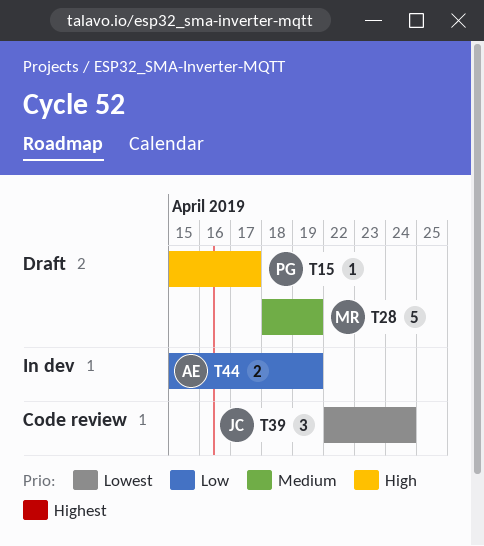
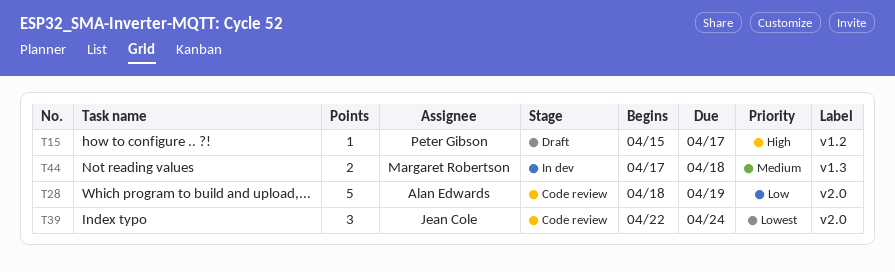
T28, status: Draft -> Code review
T28, owner: Margaret Robertson -> Alan Edwards
T28, priority: Medium -> Low
T44, owner: Alan Edwards -> Margaret Robertson
T44, priority: Low -> Medium
T44, start: Apr 15 -> Apr 17
T44, due: Apr 19 -> Apr 18

